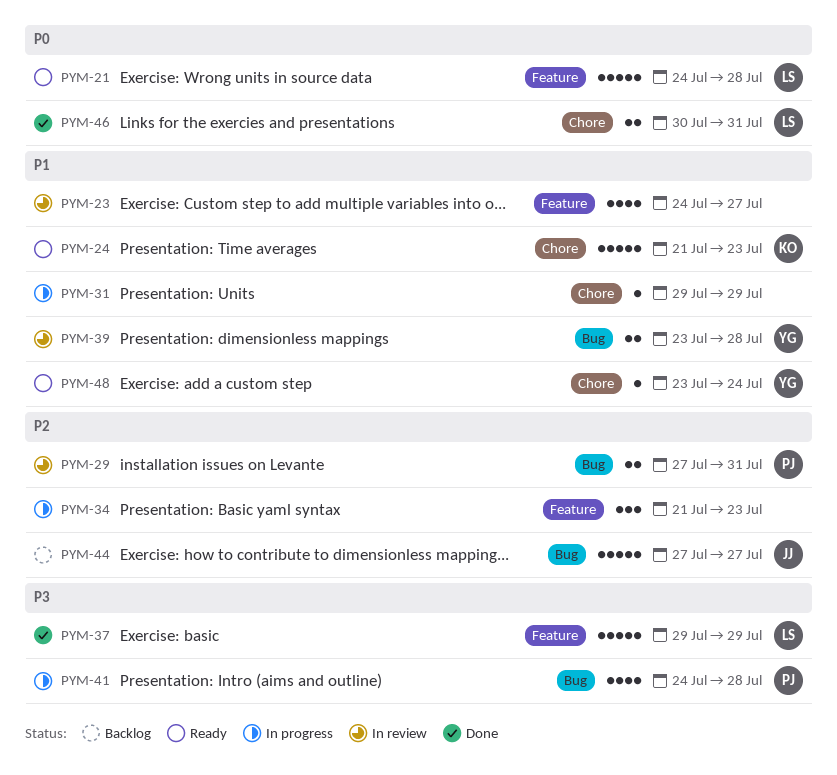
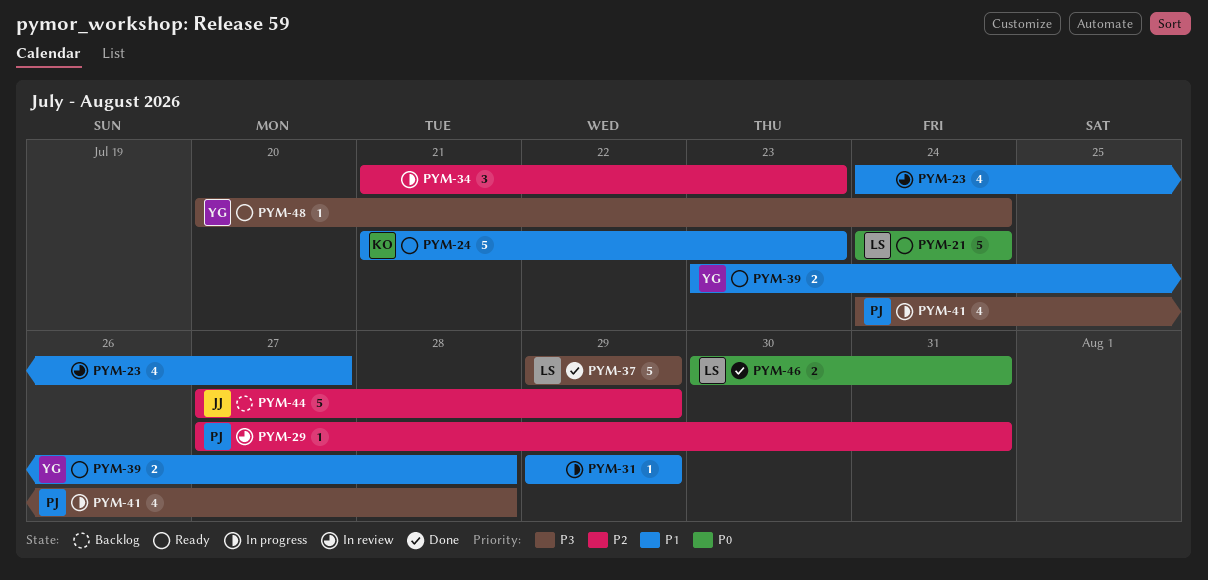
PYM-21, due: Jul 28 -> Jul 24
PYM-29, estimate: 2 -> 1
PYM-39, status: In review -> Ready
PYM-44, due: Jul 27 -> Jul 29
PYM-48, priority: P1 -> P3
PYM-48, start: Jul 23 -> Jul 20

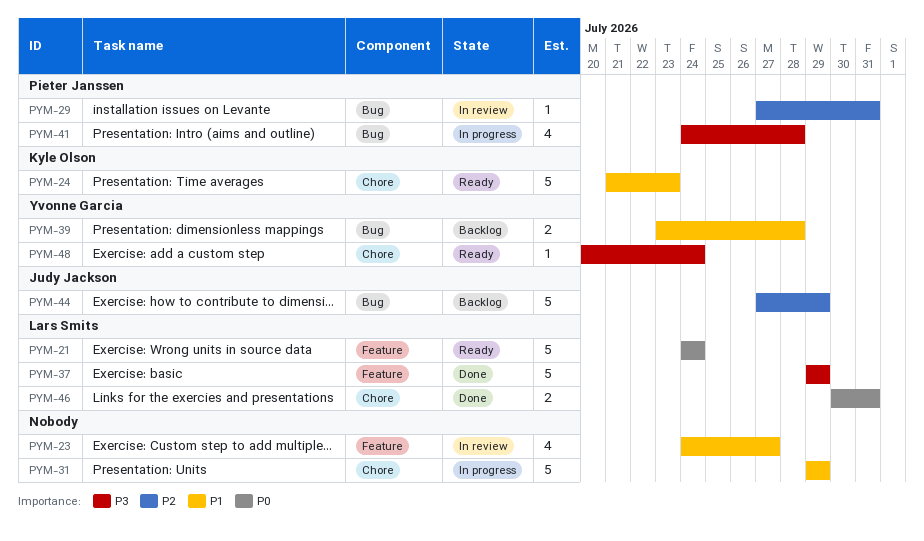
PYM-31, estimate: 1 -> 5
PYM-34: present -> none
PYM-39, status: Ready -> Backlog

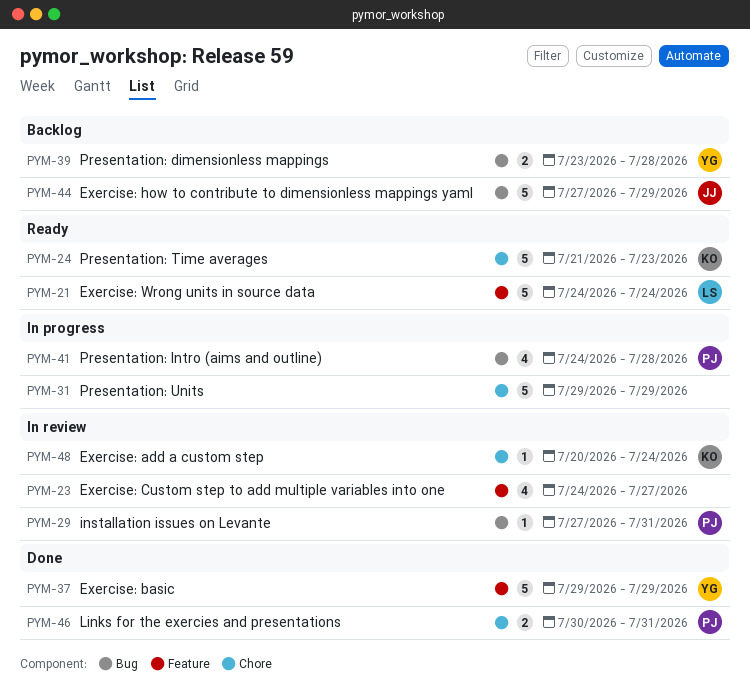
PYM-37, owner: Lars Smits -> Yvonne Garcia
PYM-46, owner: Lars Smits -> Pieter Janssen
PYM-48, status: Ready -> In review
PYM-48, owner: Yvonne Garcia -> Kyle Olson

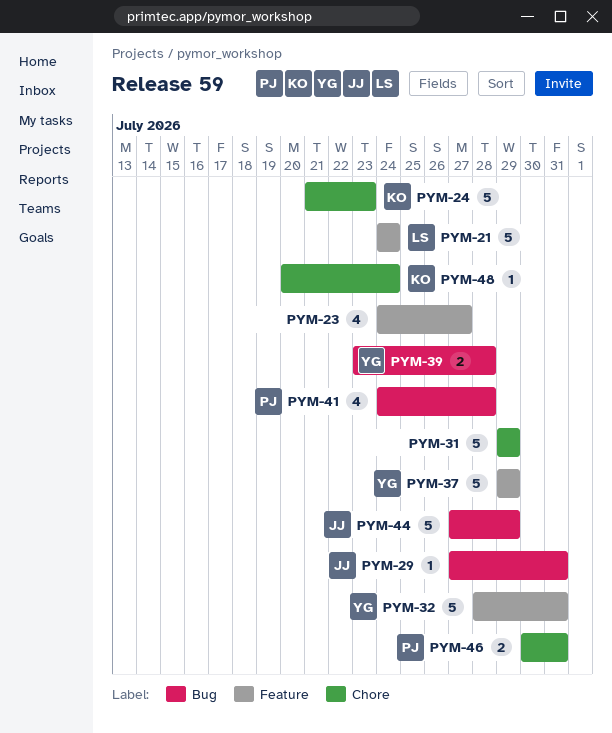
PYM-29, owner: PJ -> JJ
PYM-32: none -> present

